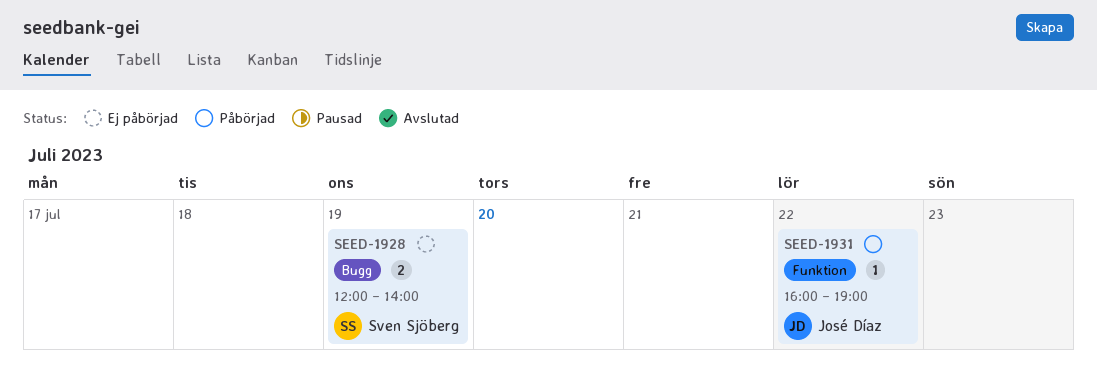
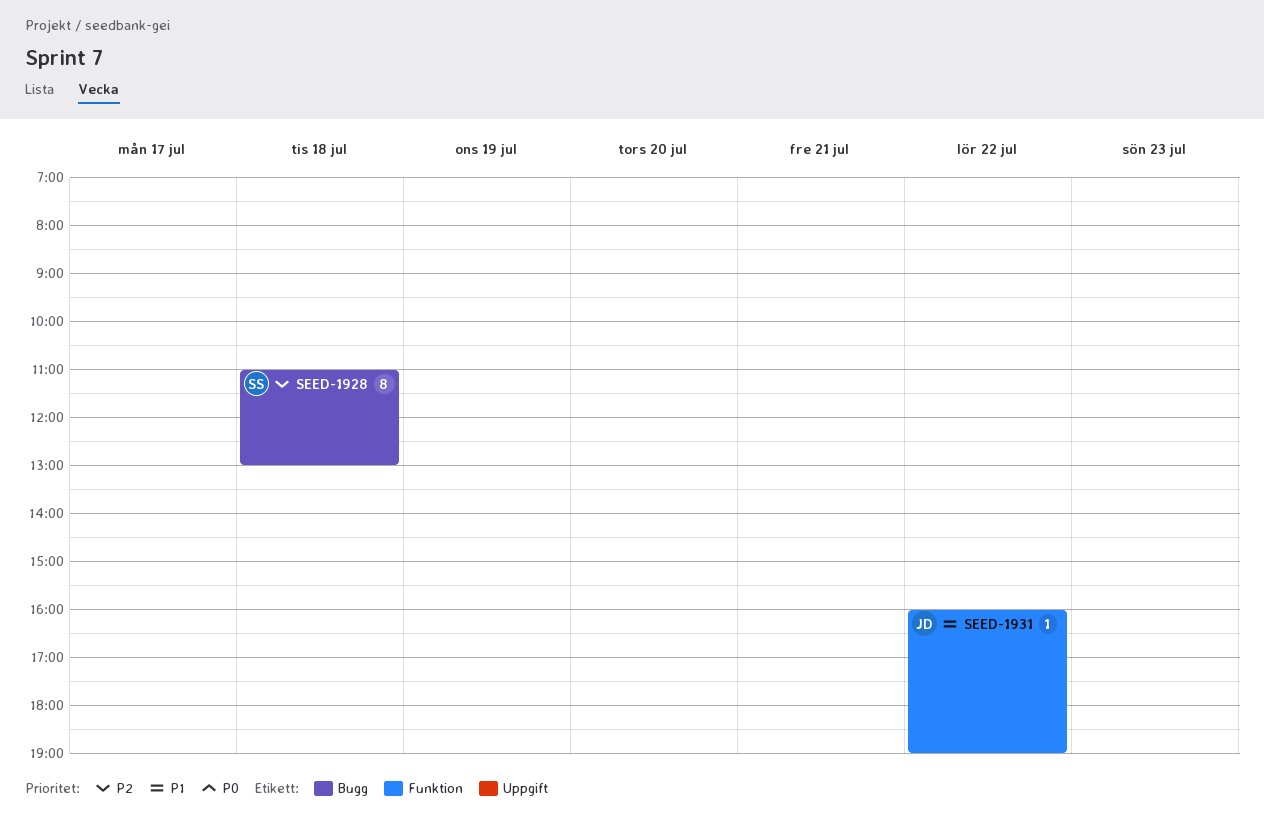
SEED-1928, estimate: 2 -> 8
SEED-1928, day: Jul 19 -> Jul 18
SEED-1928, begins: 12:00 -> 11:00
SEED-1928, ends: 14:00 -> 13:00

